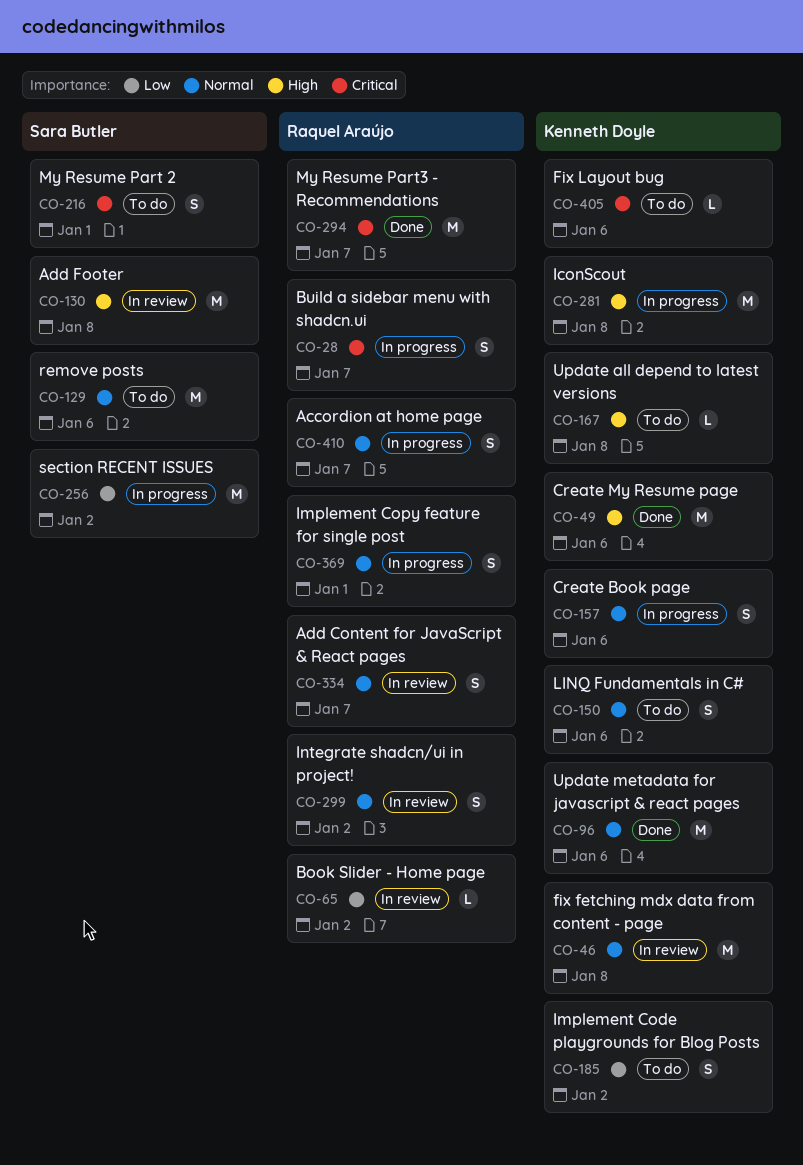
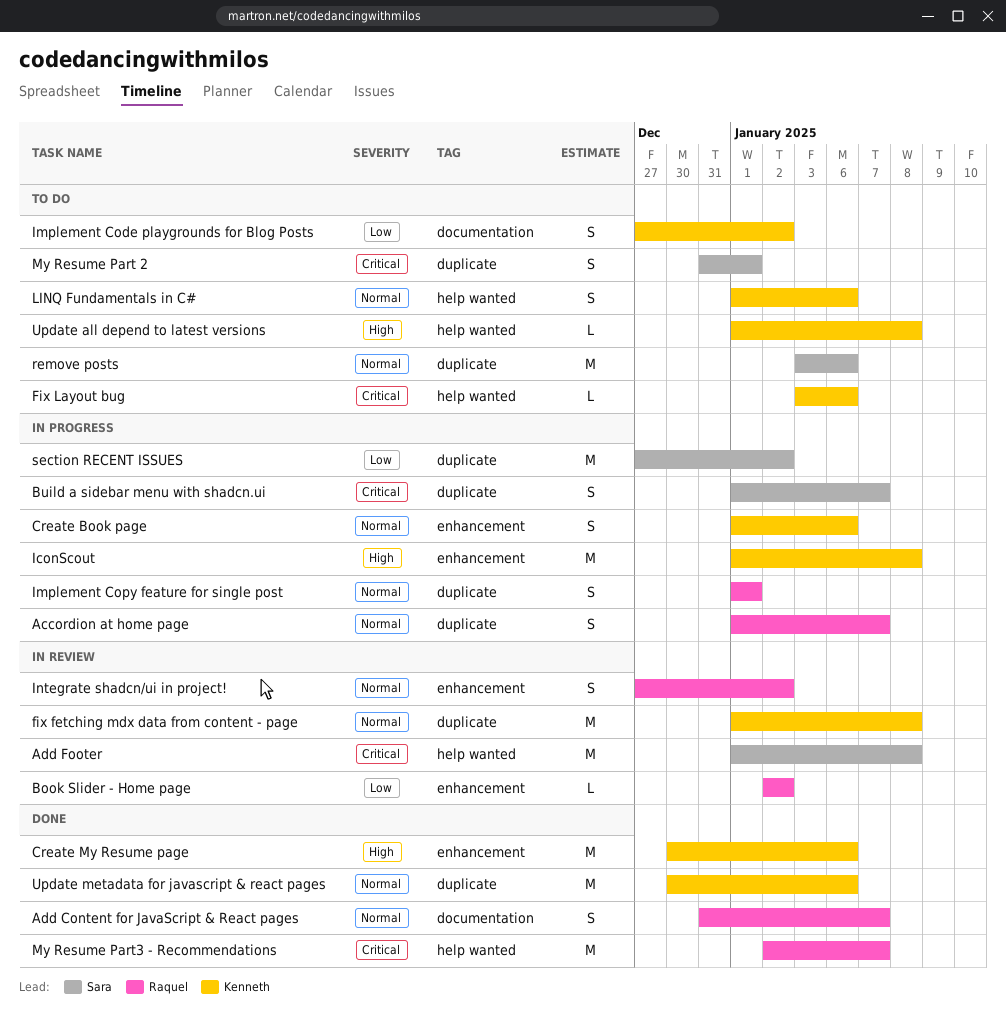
Add Content for JavaScript & React pages, status: In review -> Done
Add Footer, priority: High -> Critical
Build a sidebar menu with shadcn.ui, owner: Raquel Araújo -> Sara Butler

